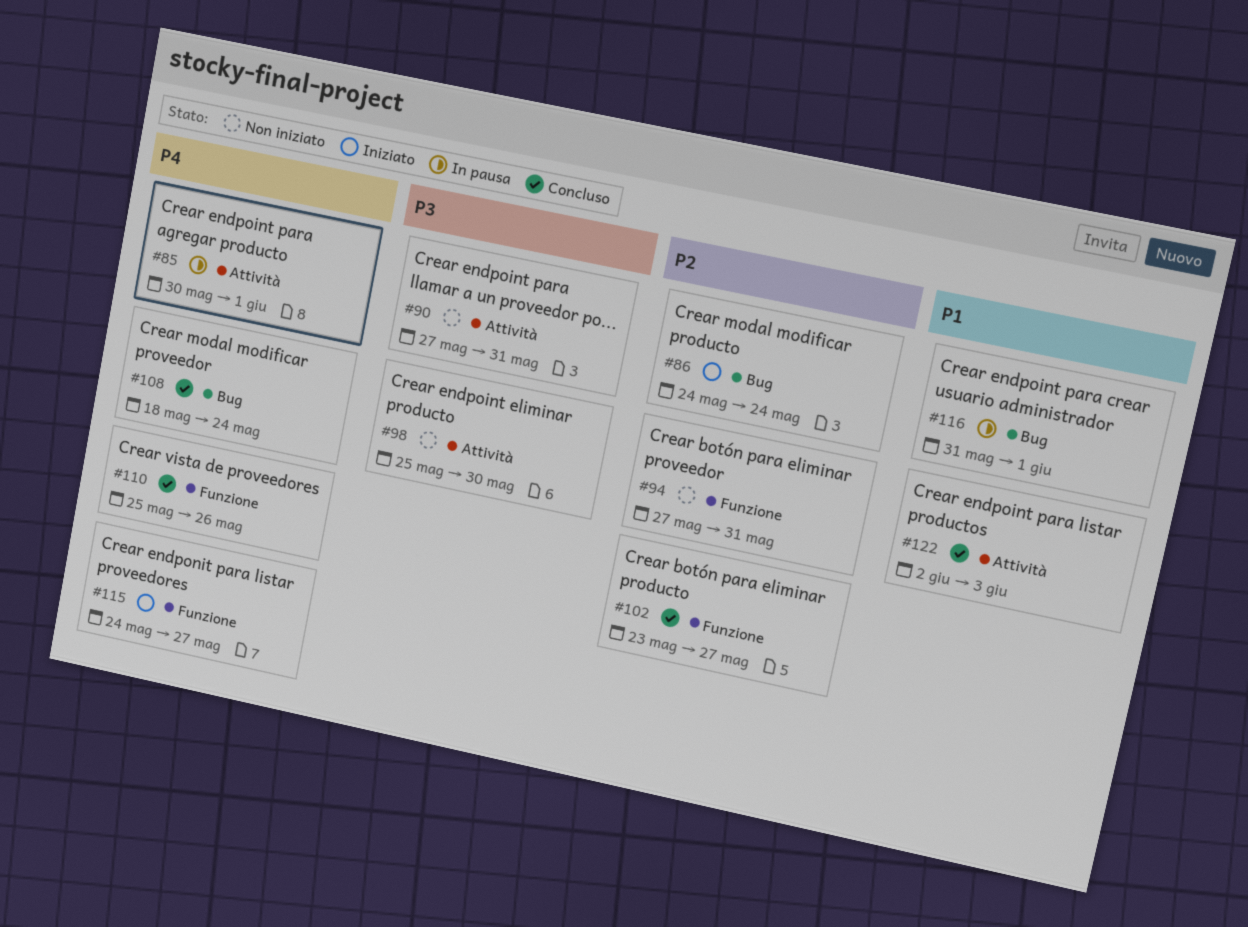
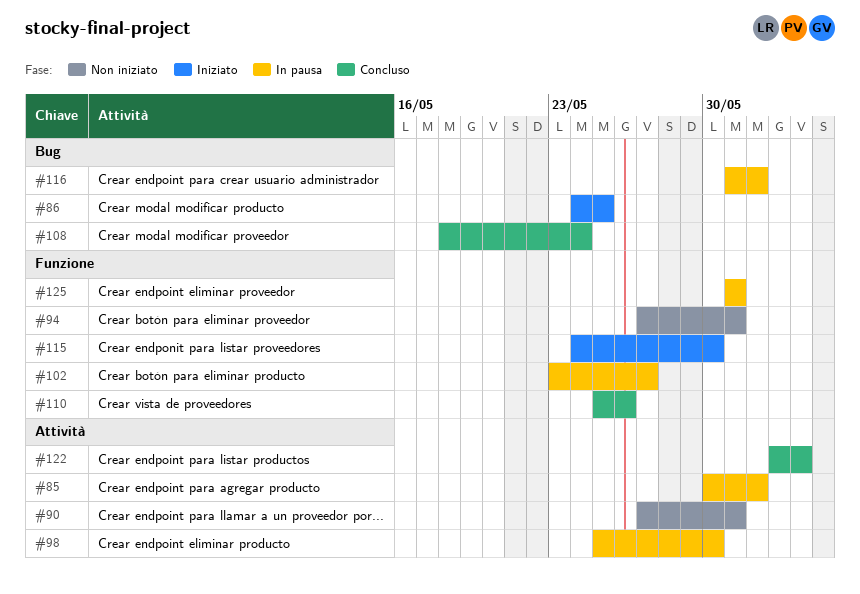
#86, due: May 24 -> May 25
#98, status: Non iniziato -> In pausa
#102, status: Concluso -> In pausa
#115, due: May 27 -> May 30
#125: none -> present

